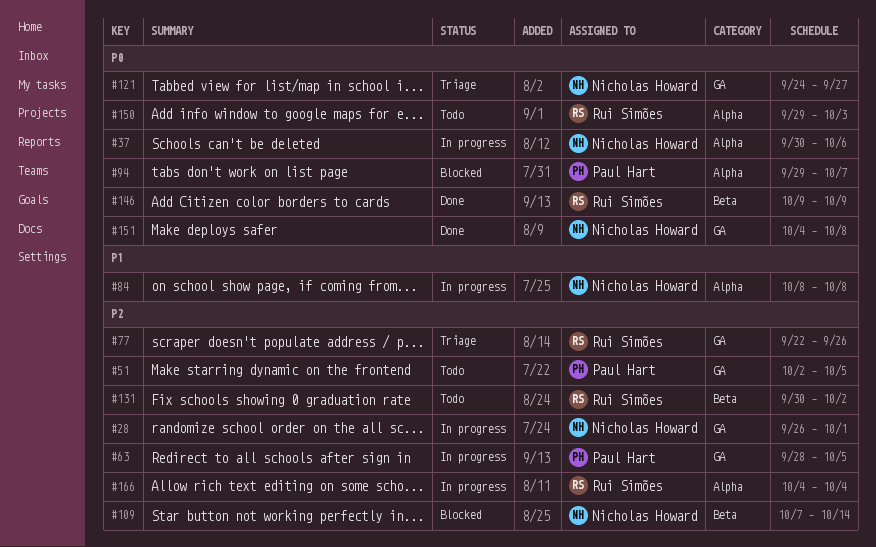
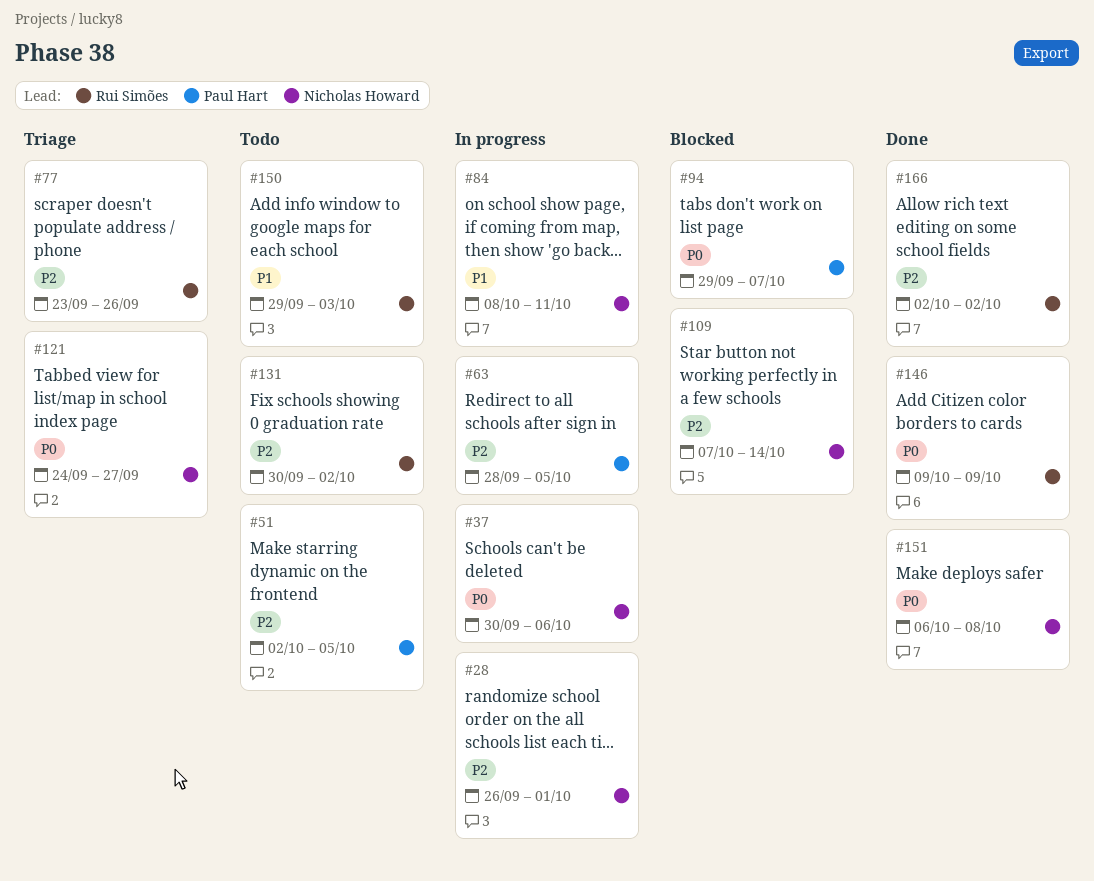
#77, start: Sep 22 -> Sep 23
#84, due: Oct 8 -> Oct 11
#150, priority: P0 -> P1
#151, start: Oct 4 -> Oct 6
#166, status: In progress -> Done
#166, start: Oct 4 -> Oct 2
#166, due: Oct 4 -> Oct 2

